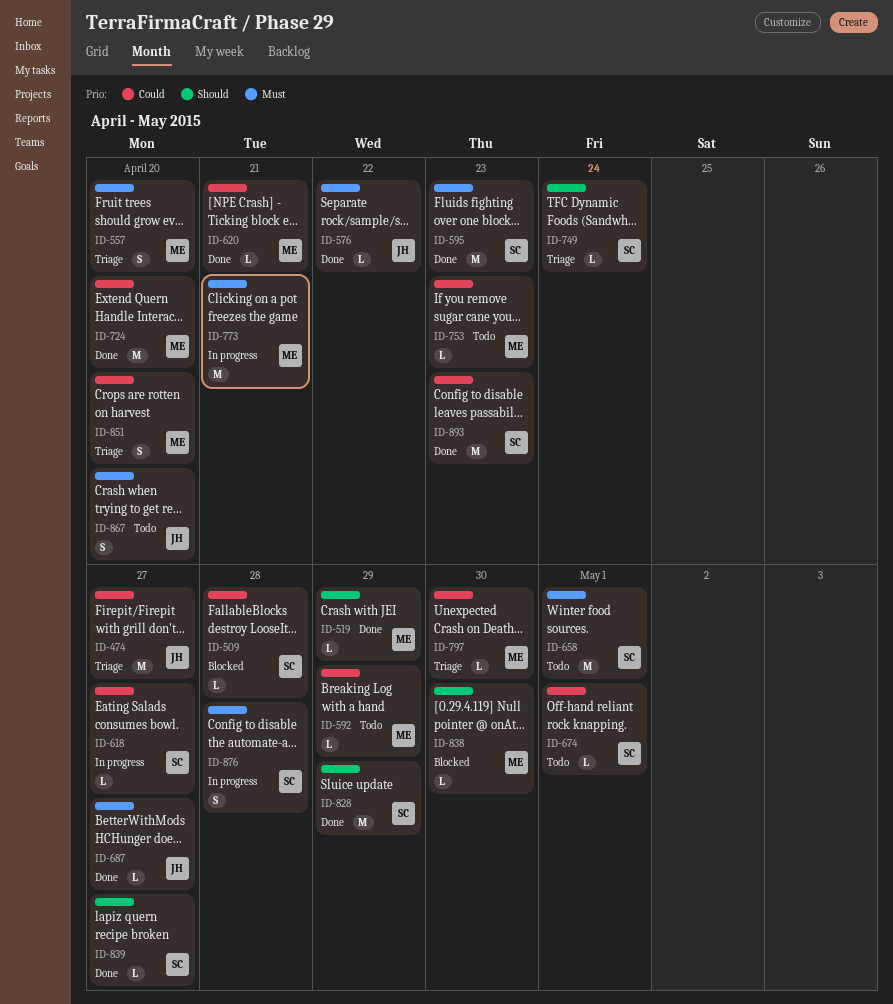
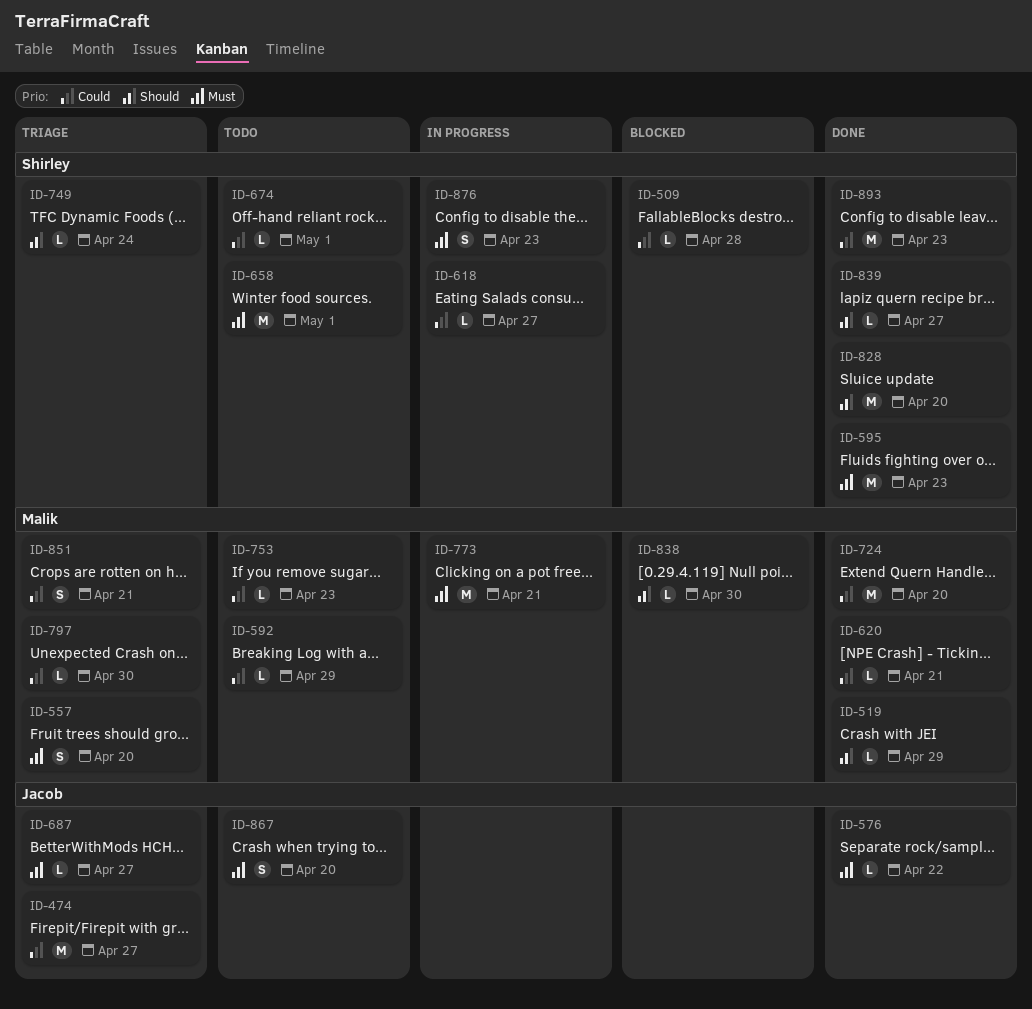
ID-687, status: Done -> Triage
ID-828, due: Apr 29 -> Apr 20
ID-851, due: Apr 20 -> Apr 21
ID-876, due: Apr 28 -> Apr 23

